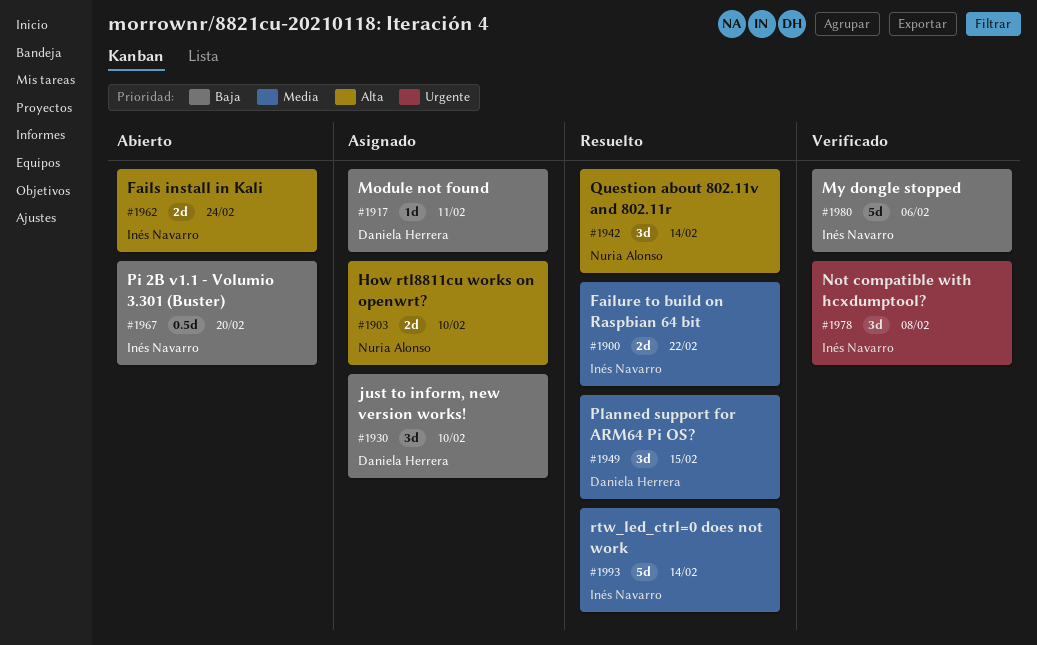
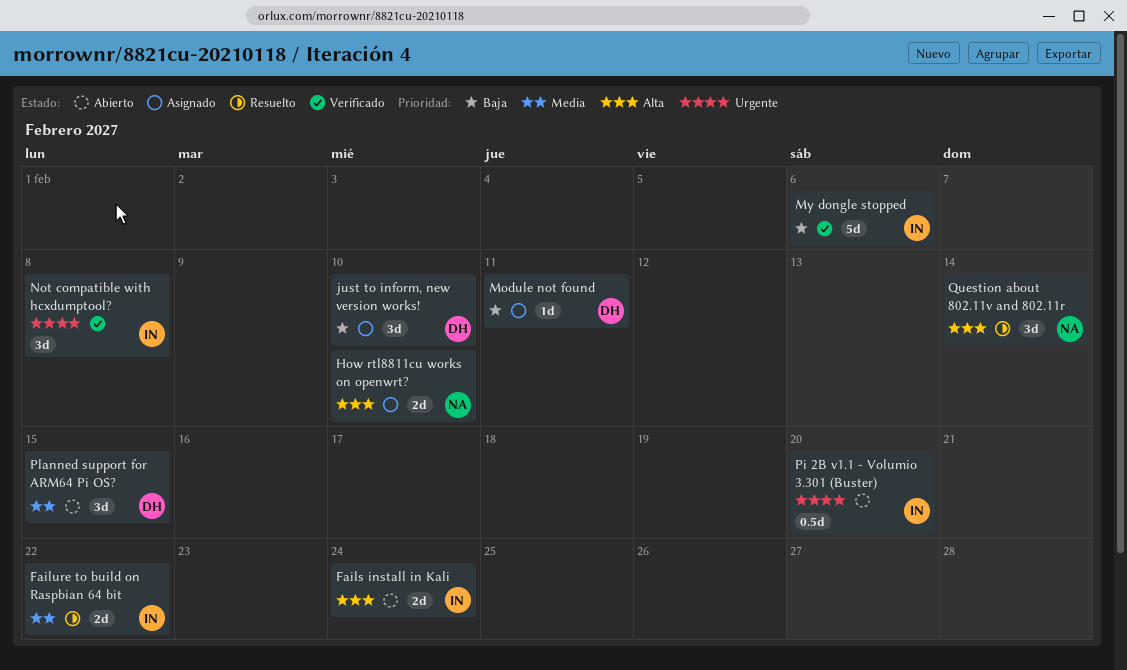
Pi 2B v1.1 - Volumio 3.301 (Buster), priority: Baja -> Urgente
Planned support for ARM64 Pi OS?, status: Resuelto -> Abierto
rtw_led_ctrl=0 does not work: present -> none

